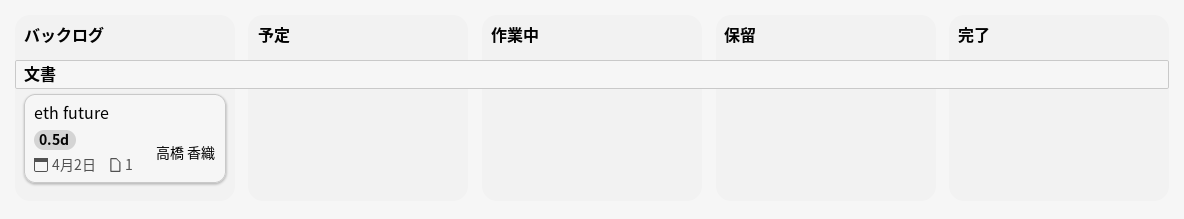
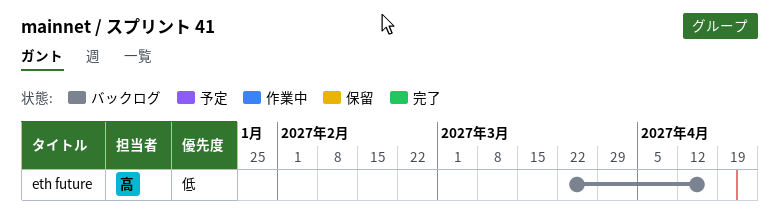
eth future, due: Apr 2 -> Apr 16

